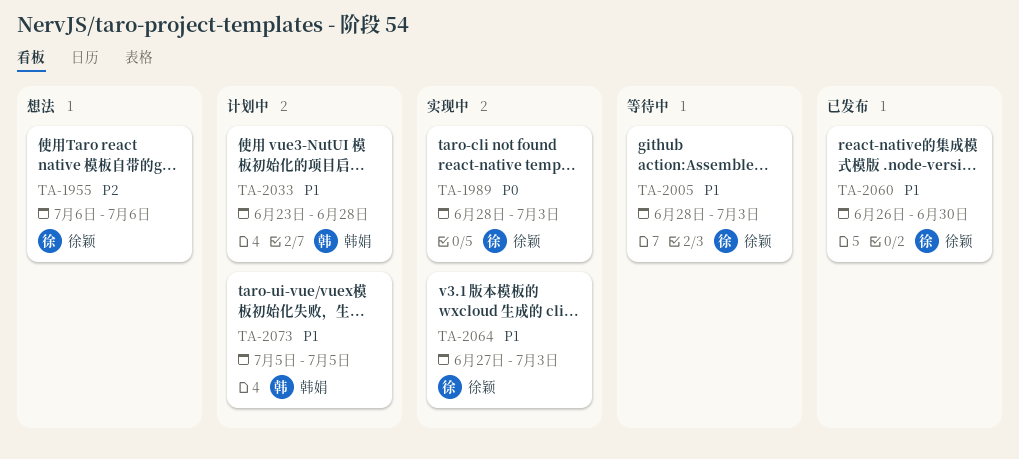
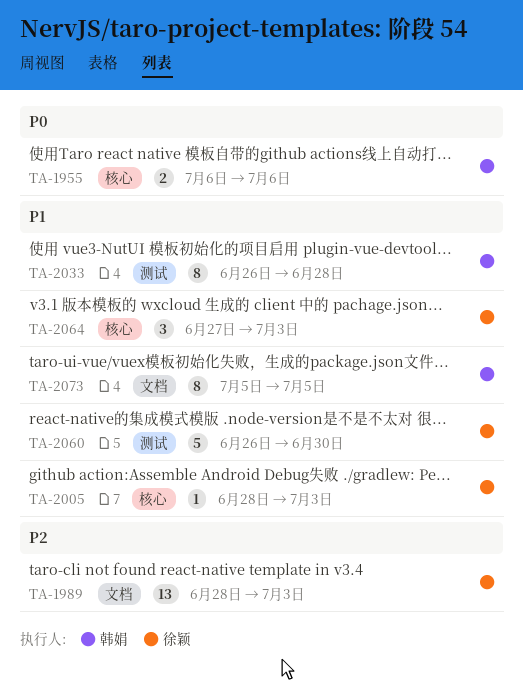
TA-1955, owner: 徐颖 -> 韩娟
TA-1955, priority: P2 -> P0
TA-1989, priority: P0 -> P2
TA-2033, start: Jun 23 -> Jun 26

